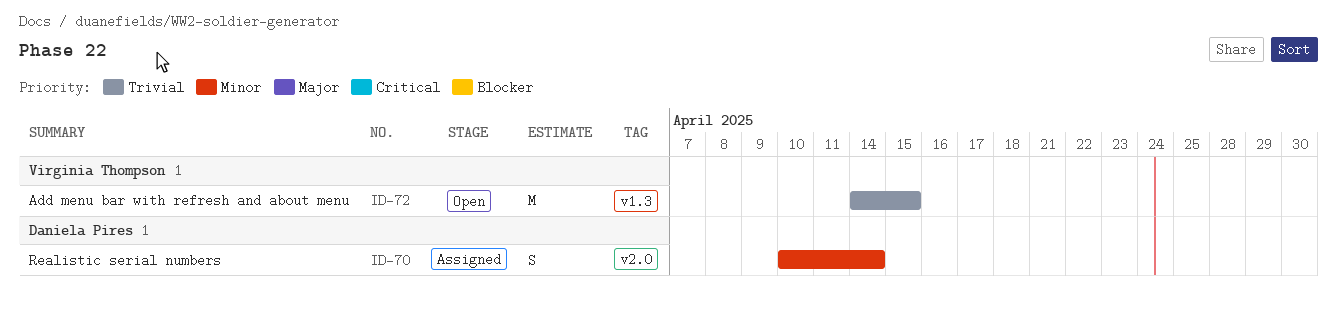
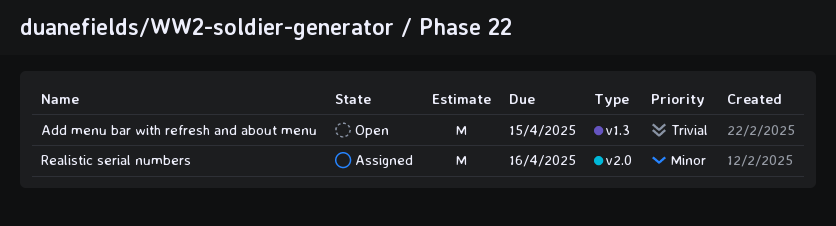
Realistic serial numbers, estimate: S -> M
Realistic serial numbers, due: Apr 14 -> Apr 16

